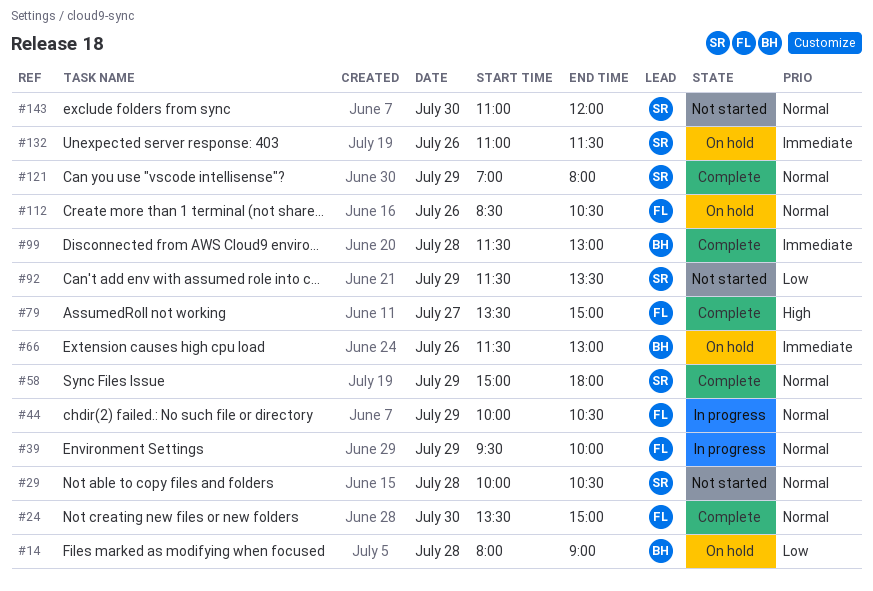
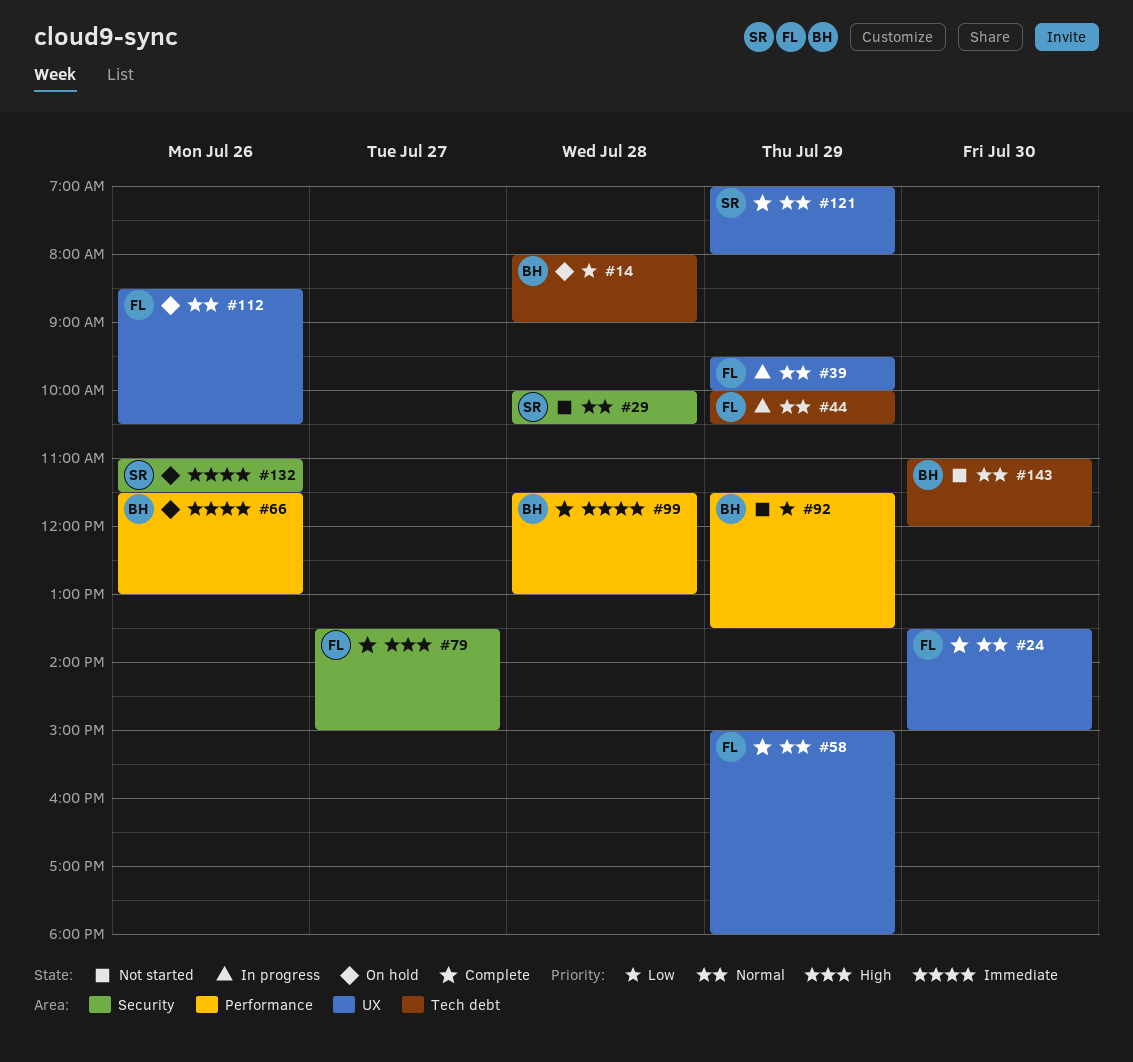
#58, owner: SR -> FL
#92, owner: SR -> BH
#143, owner: SR -> BH

